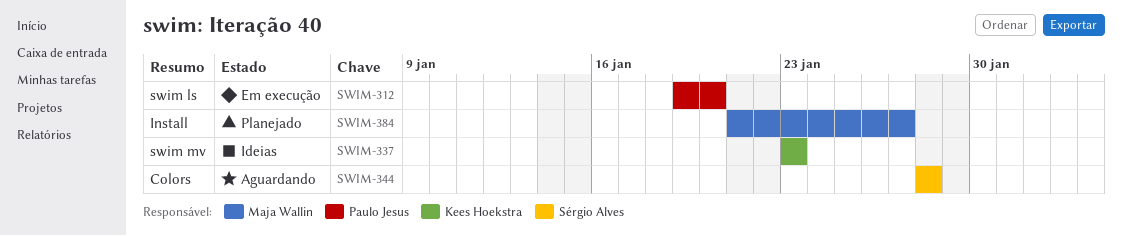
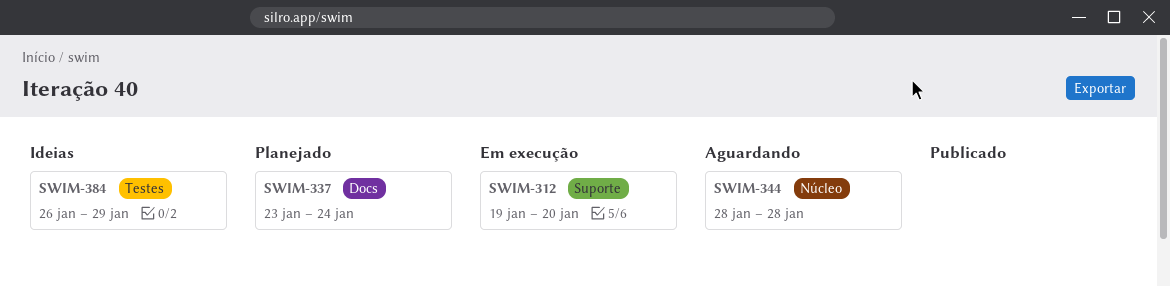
SWIM-337, status: Ideias -> Planejado
SWIM-337, due: Jan 23 -> Jan 24
SWIM-384, status: Planejado -> Ideias
SWIM-384, start: Jan 21 -> Jan 26
SWIM-384, due: Jan 27 -> Jan 29

